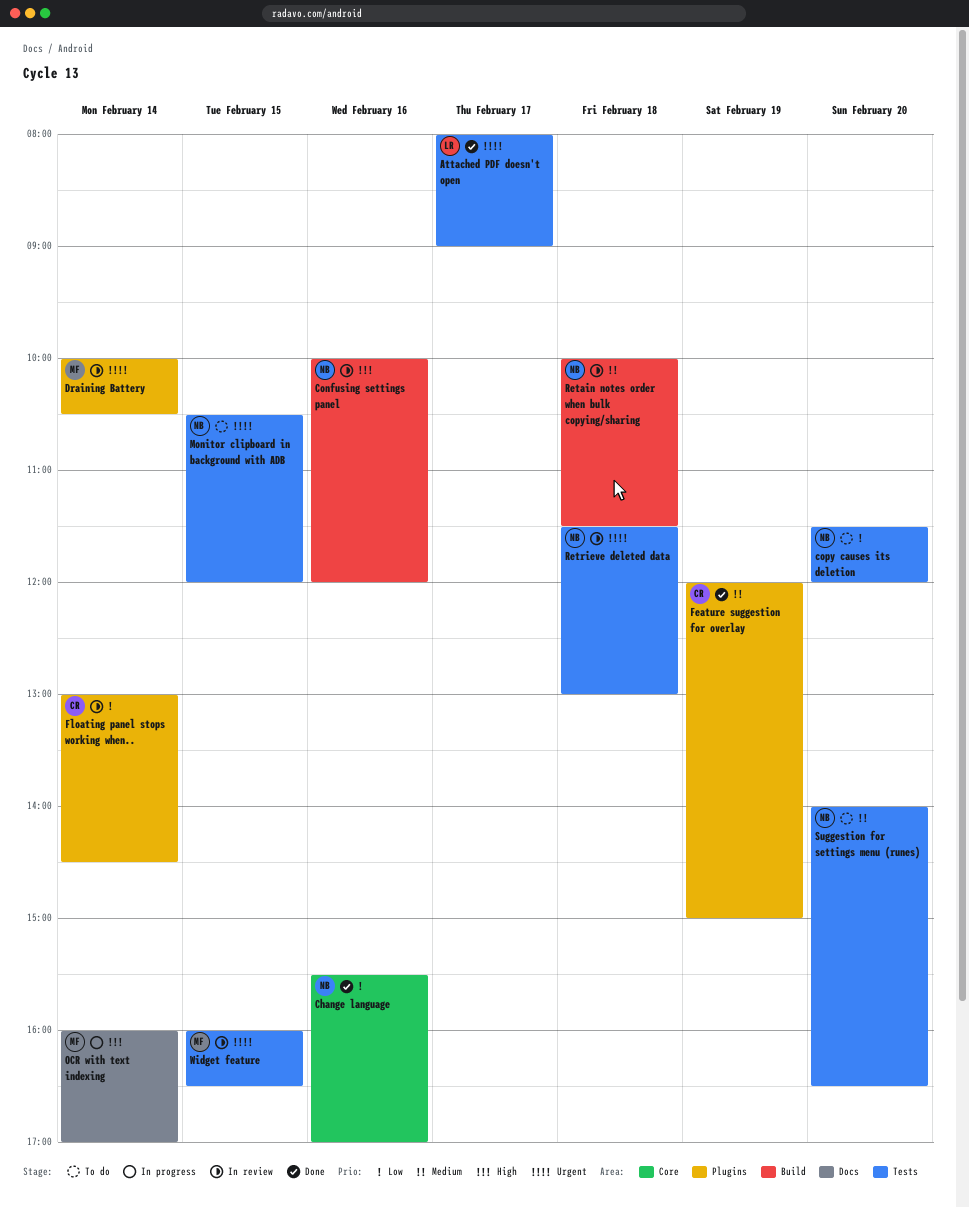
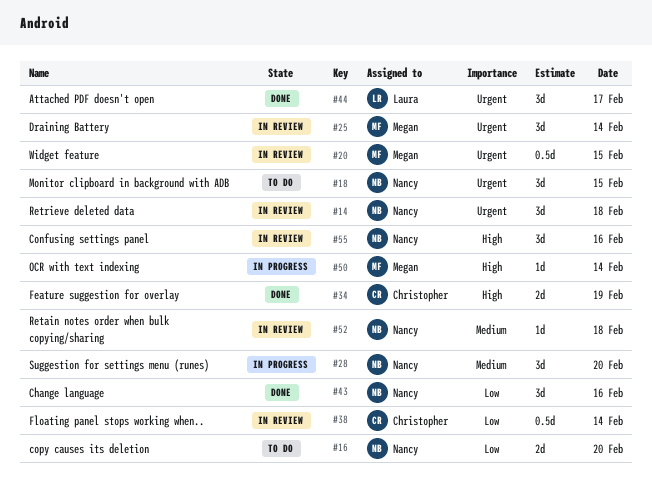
Feature suggestion for overlay, priority: Medium -> High
Suggestion for settings menu (runes), status: To do -> In progress

